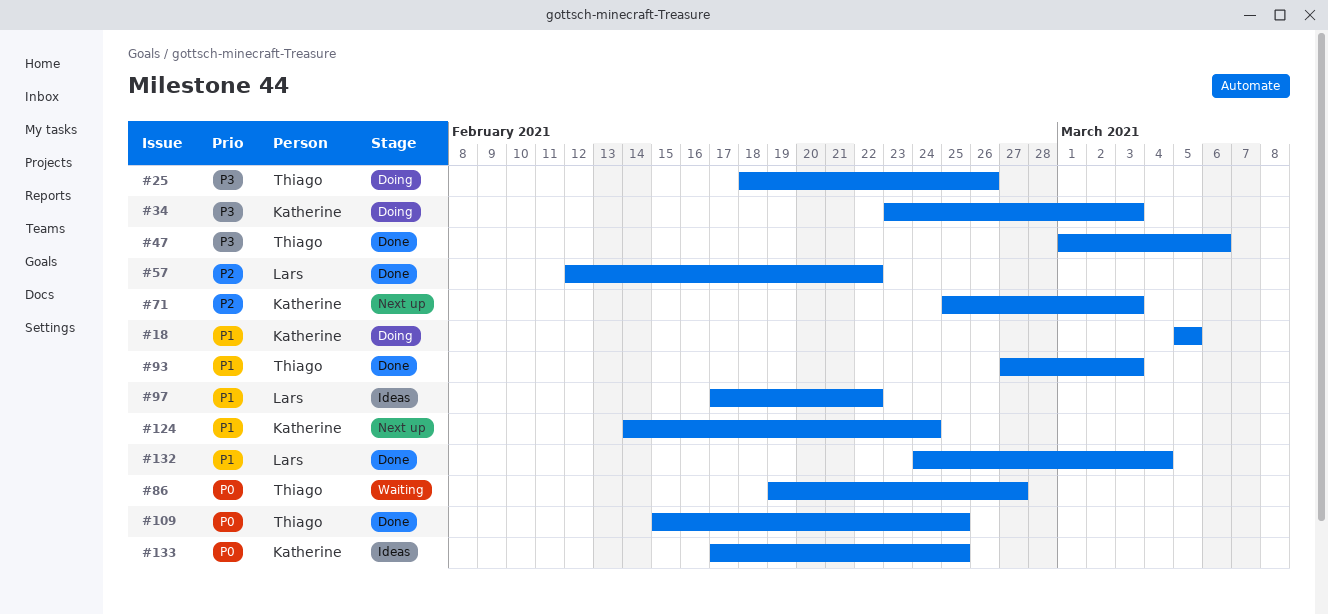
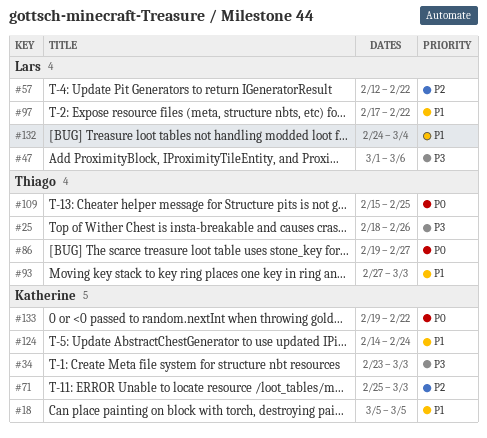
#47, owner: Thiago -> Lars
#133, start: Feb 17 -> Feb 19
#133, due: Feb 25 -> Feb 22

